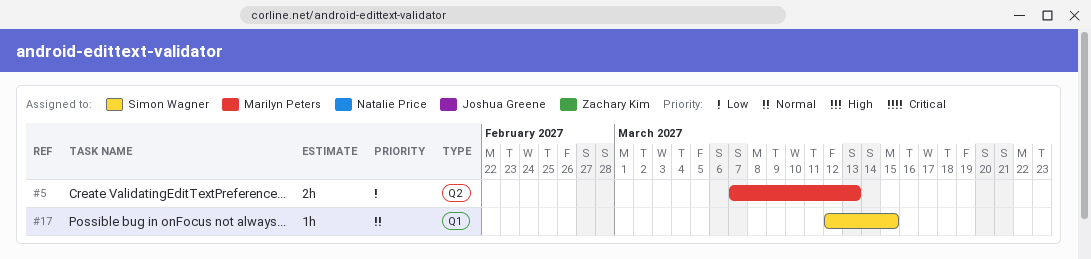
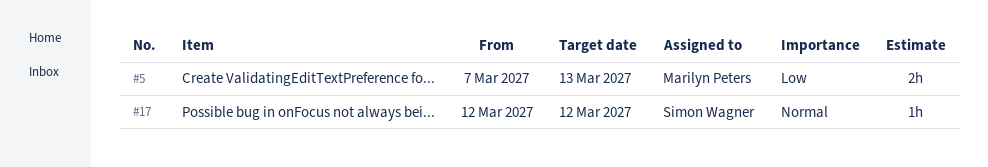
#17, due: Mar 15 -> Mar 12

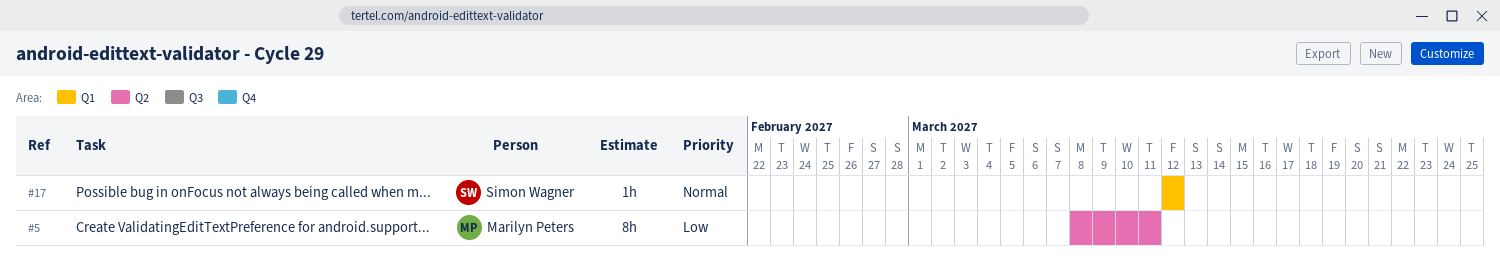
#5, estimate: 2h -> 8h
#5, start: Mar 7 -> Mar 8
#5, due: Mar 13 -> Mar 11

